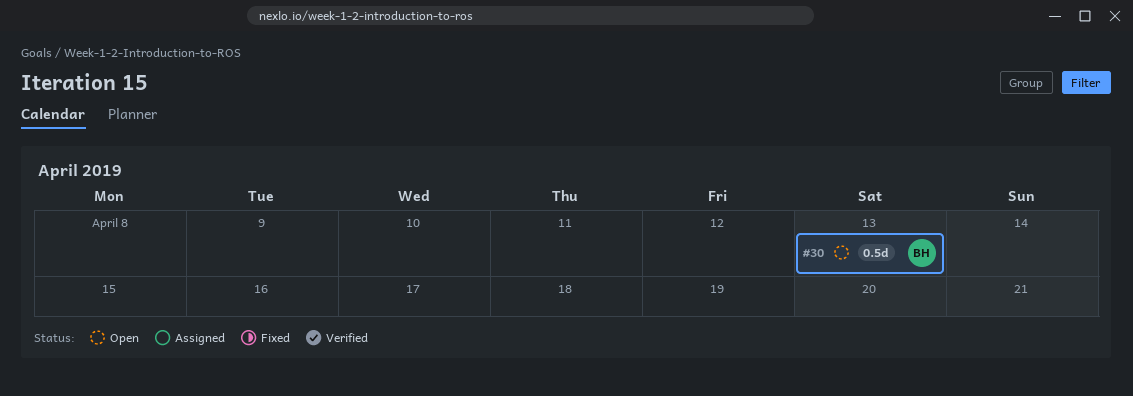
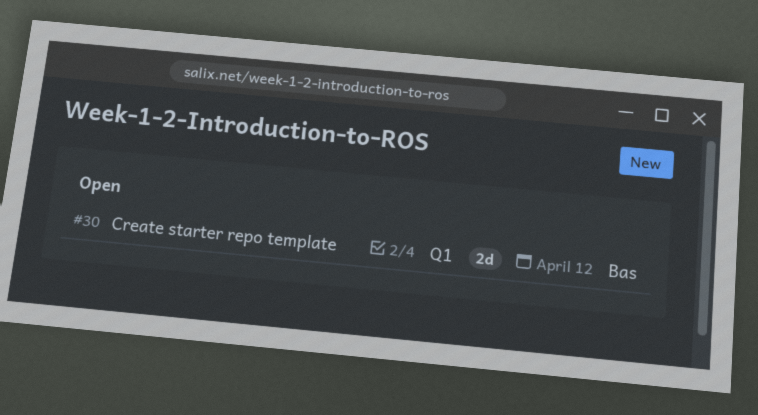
#30, estimate: 0.5d -> 2d
#30, due: Apr 13 -> Apr 12

